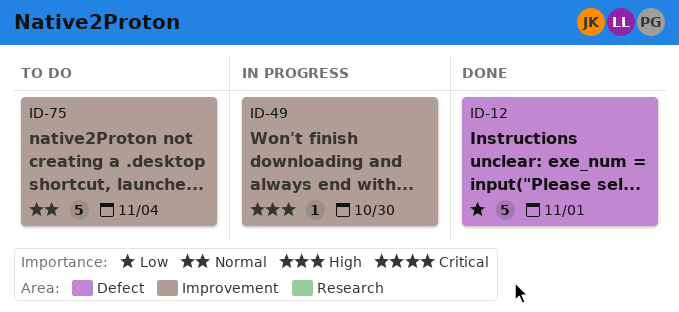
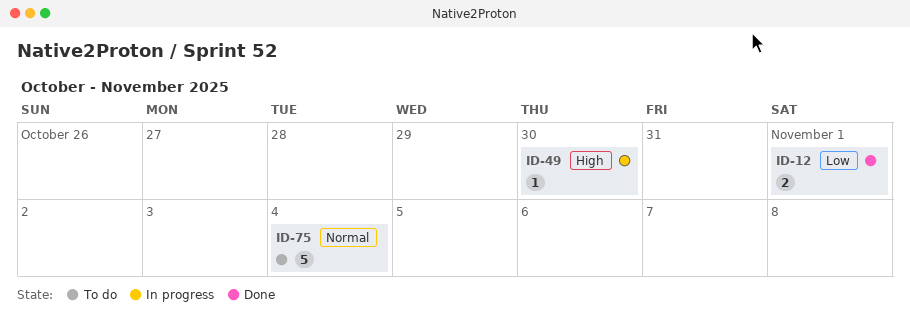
ID-12, estimate: 5 -> 2

